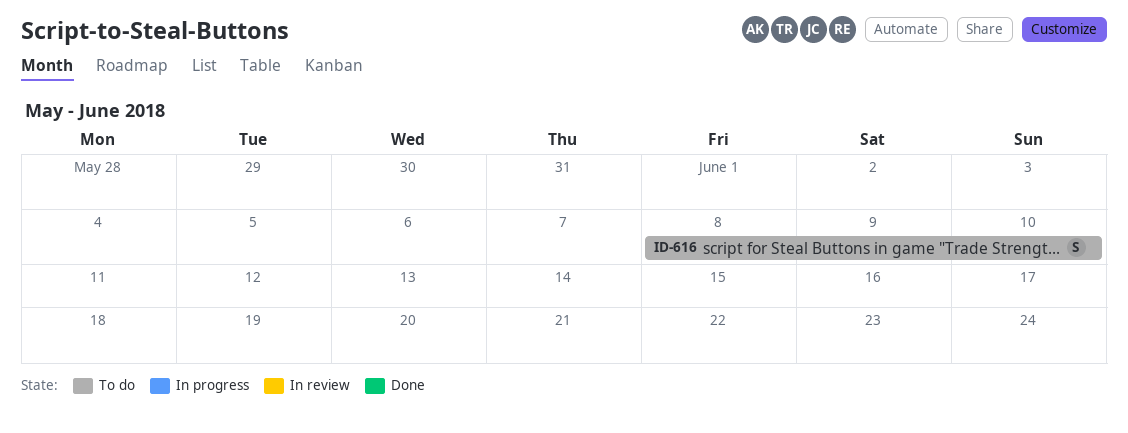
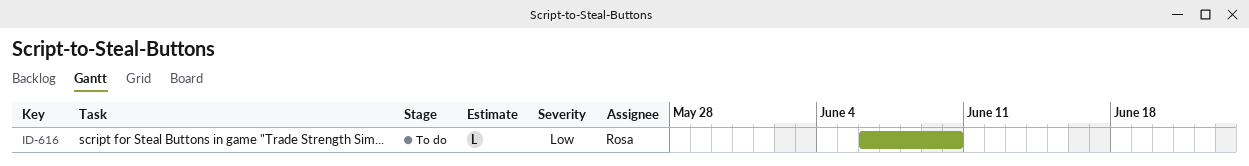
ID-616, estimate: S -> L
ID-616, start: Jun 8 -> Jun 6

